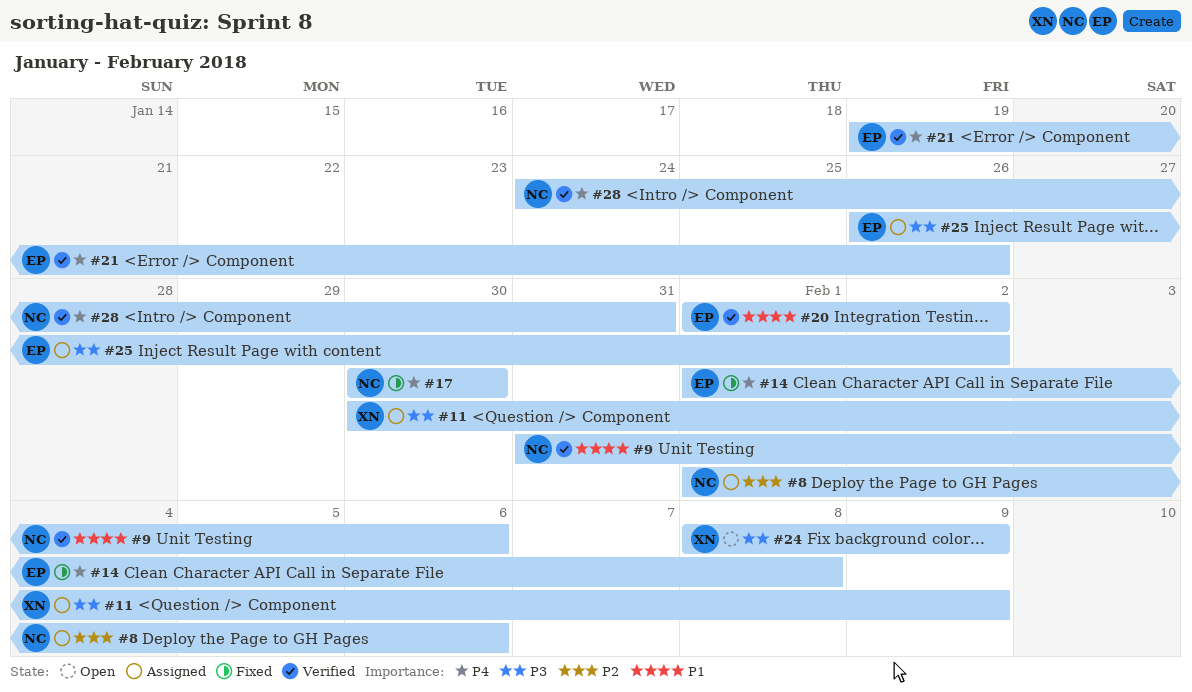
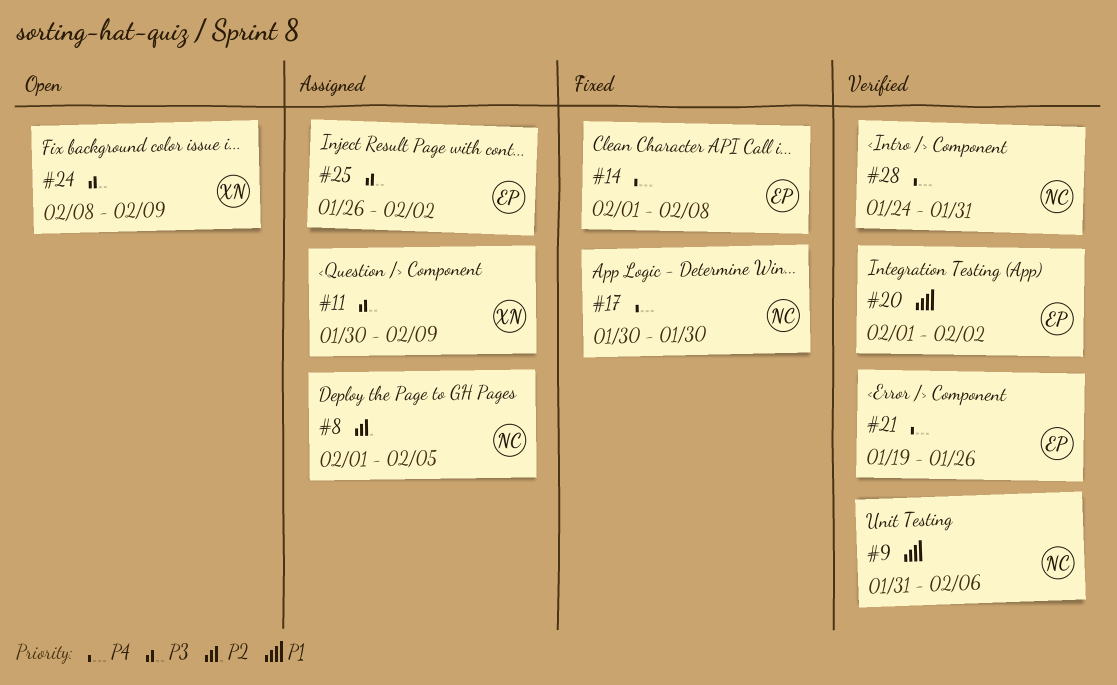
#8, due: Feb 6 -> Feb 5

